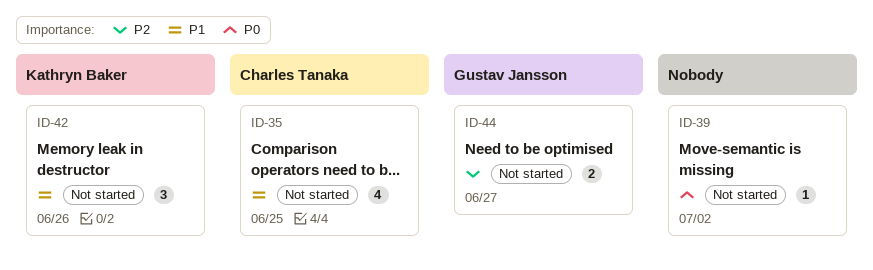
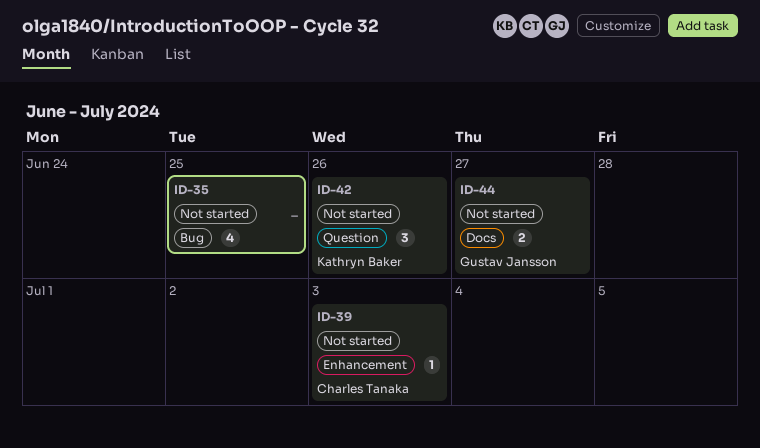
ID-35, owner: Charles Tanaka -> none
ID-39, owner: none -> Charles Tanaka
ID-39, due: Jul 2 -> Jul 3

